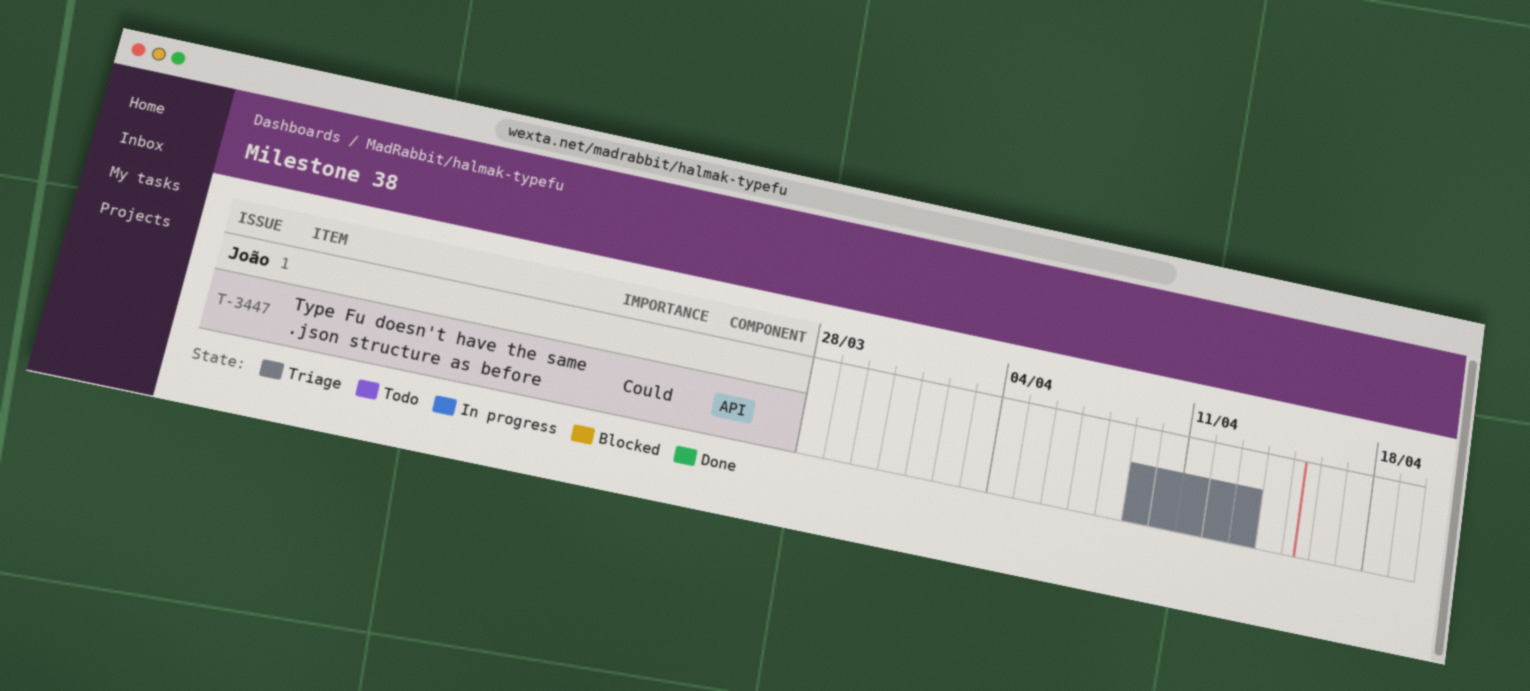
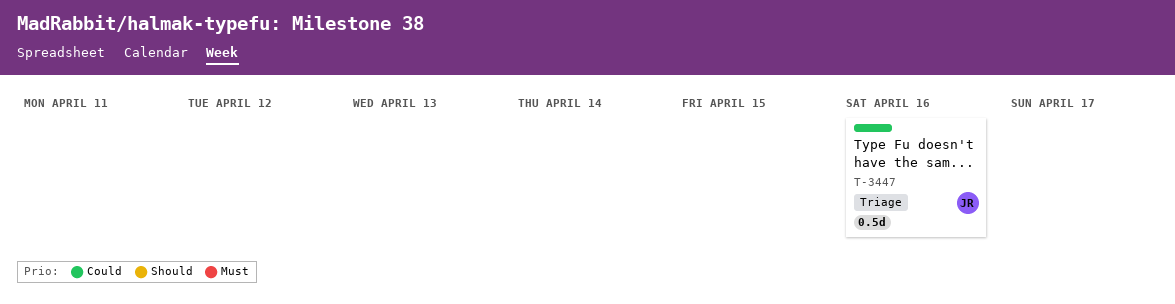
T-3447, due: Apr 13 -> Apr 16

